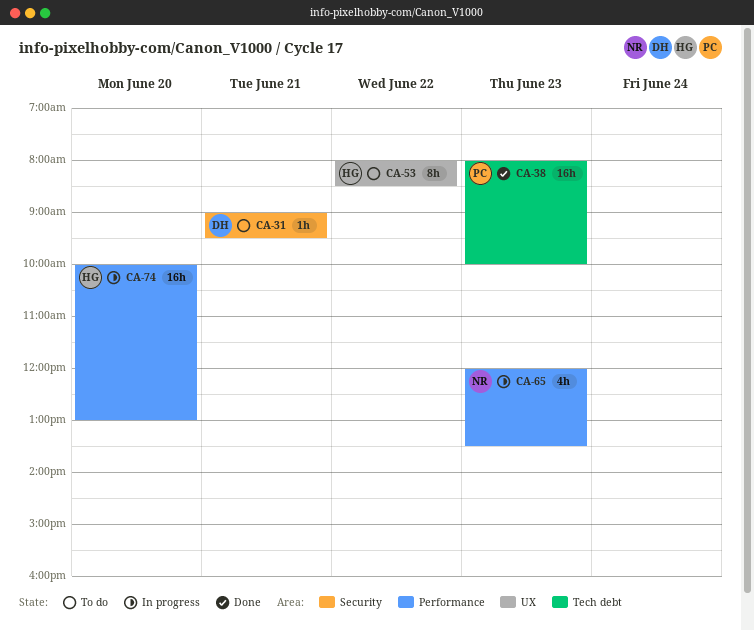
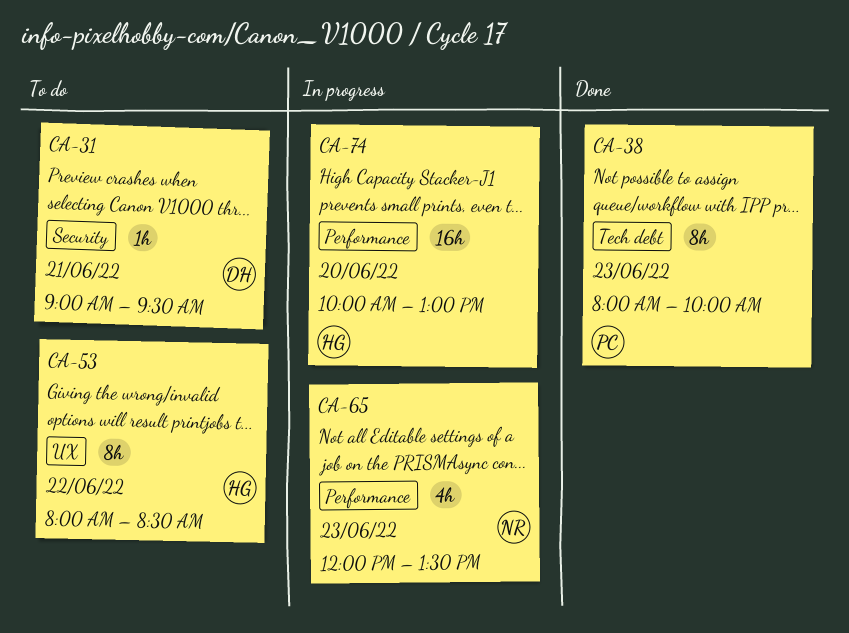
CA-38, estimate: 16h -> 8h

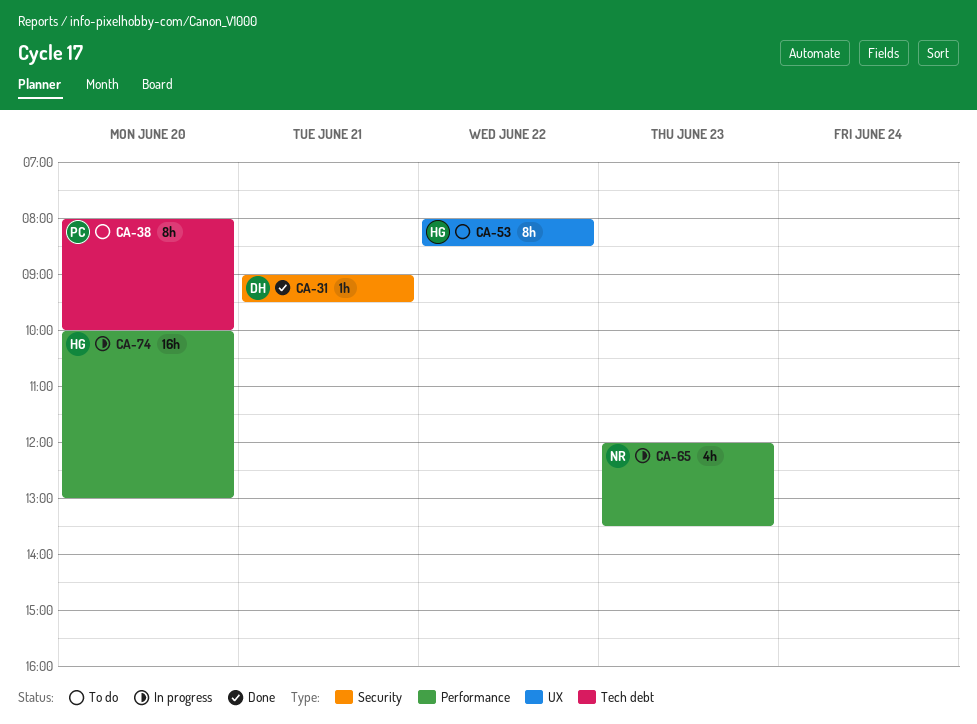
CA-31, status: To do -> Done
CA-38, status: Done -> To do
CA-38, day: Jun 23 -> Jun 20

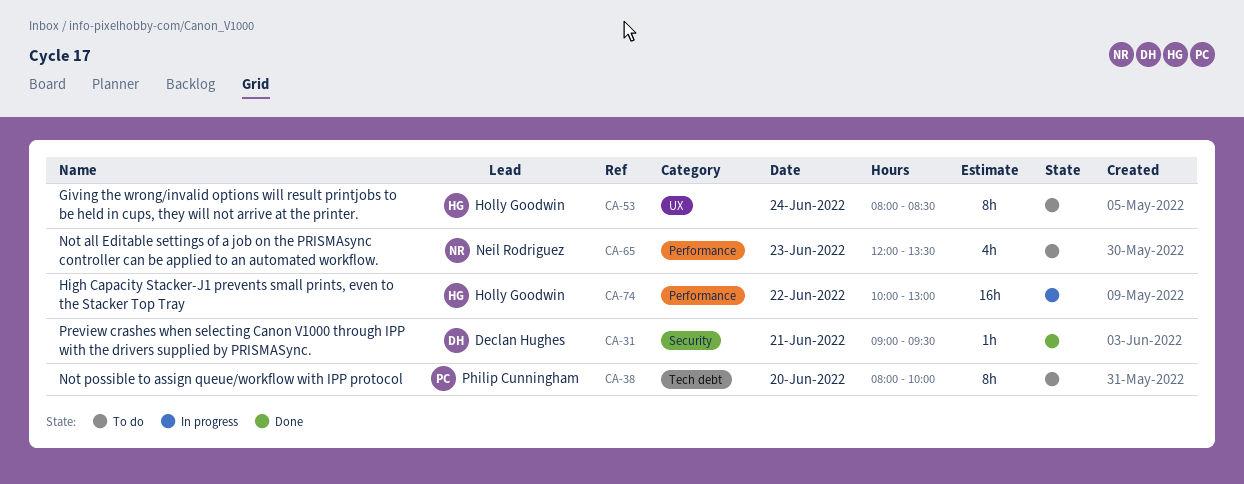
CA-53, day: Jun 22 -> Jun 24
CA-65, status: In progress -> To do
CA-74, day: Jun 20 -> Jun 22

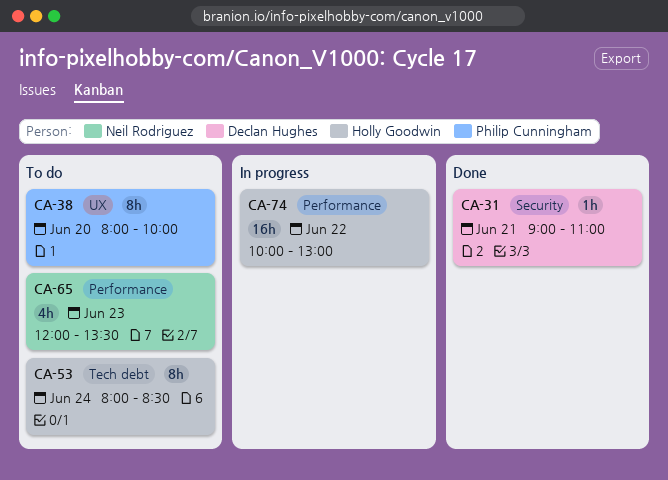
CA-31, ends: 09:30 -> 11:00
CA-38, label: Tech debt -> UX
CA-53, label: UX -> Tech debt

